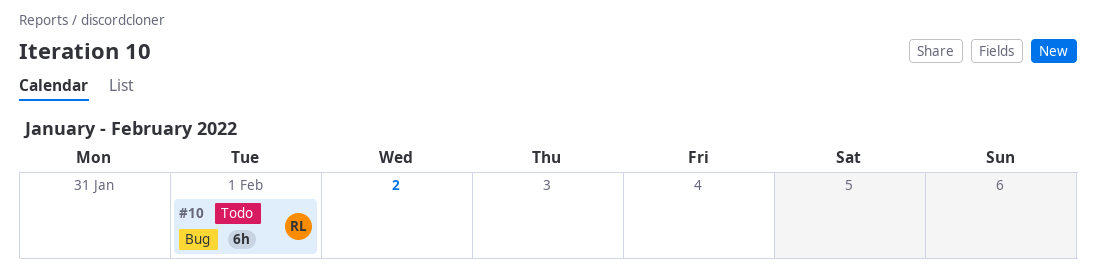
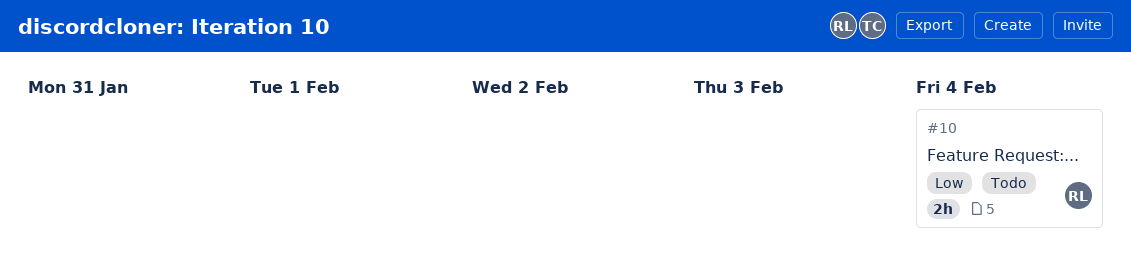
#10, estimate: 6h -> 2h
#10, due: Feb 1 -> Feb 4

